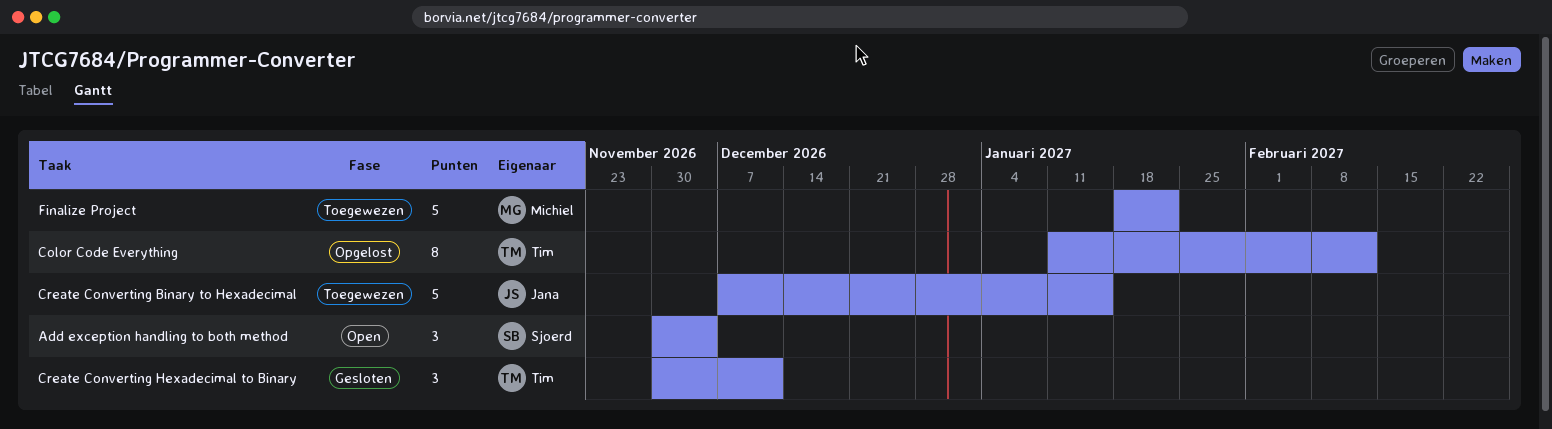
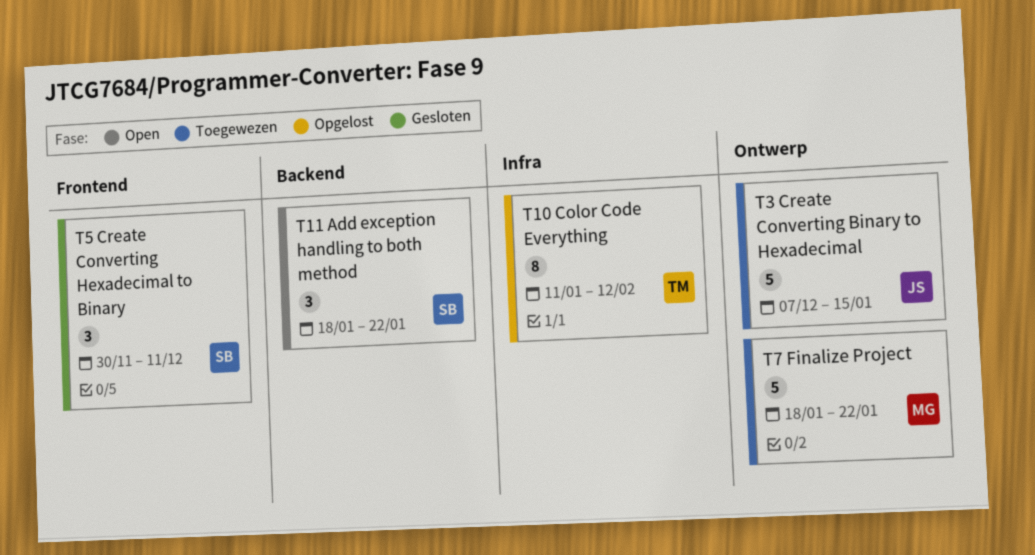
Add exception handling to both method, start: Nov 30 -> Jan 18
Add exception handling to both method, due: Dec 4 -> Jan 22
Create Converting Hexadecimal to Binary, owner: Tim -> Sjoerd

